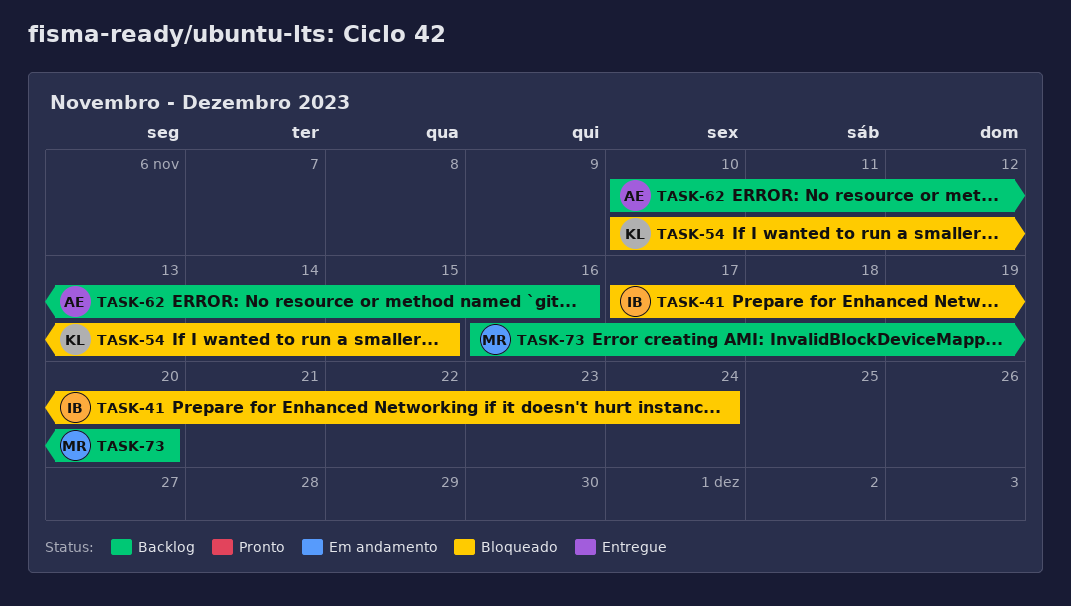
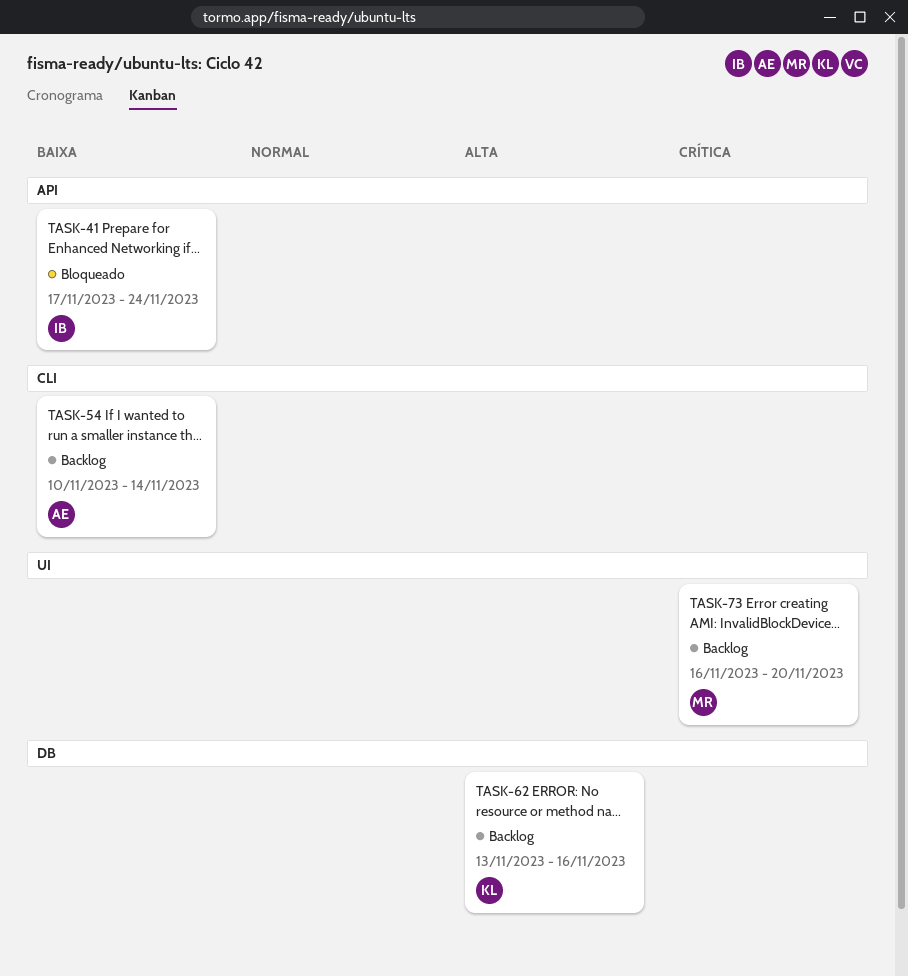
TASK-54, status: Bloqueado -> Backlog
TASK-54, owner: KL -> AE
TASK-54, due: Nov 15 -> Nov 14
TASK-62, owner: AE -> KL
TASK-62, start: Nov 10 -> Nov 13

